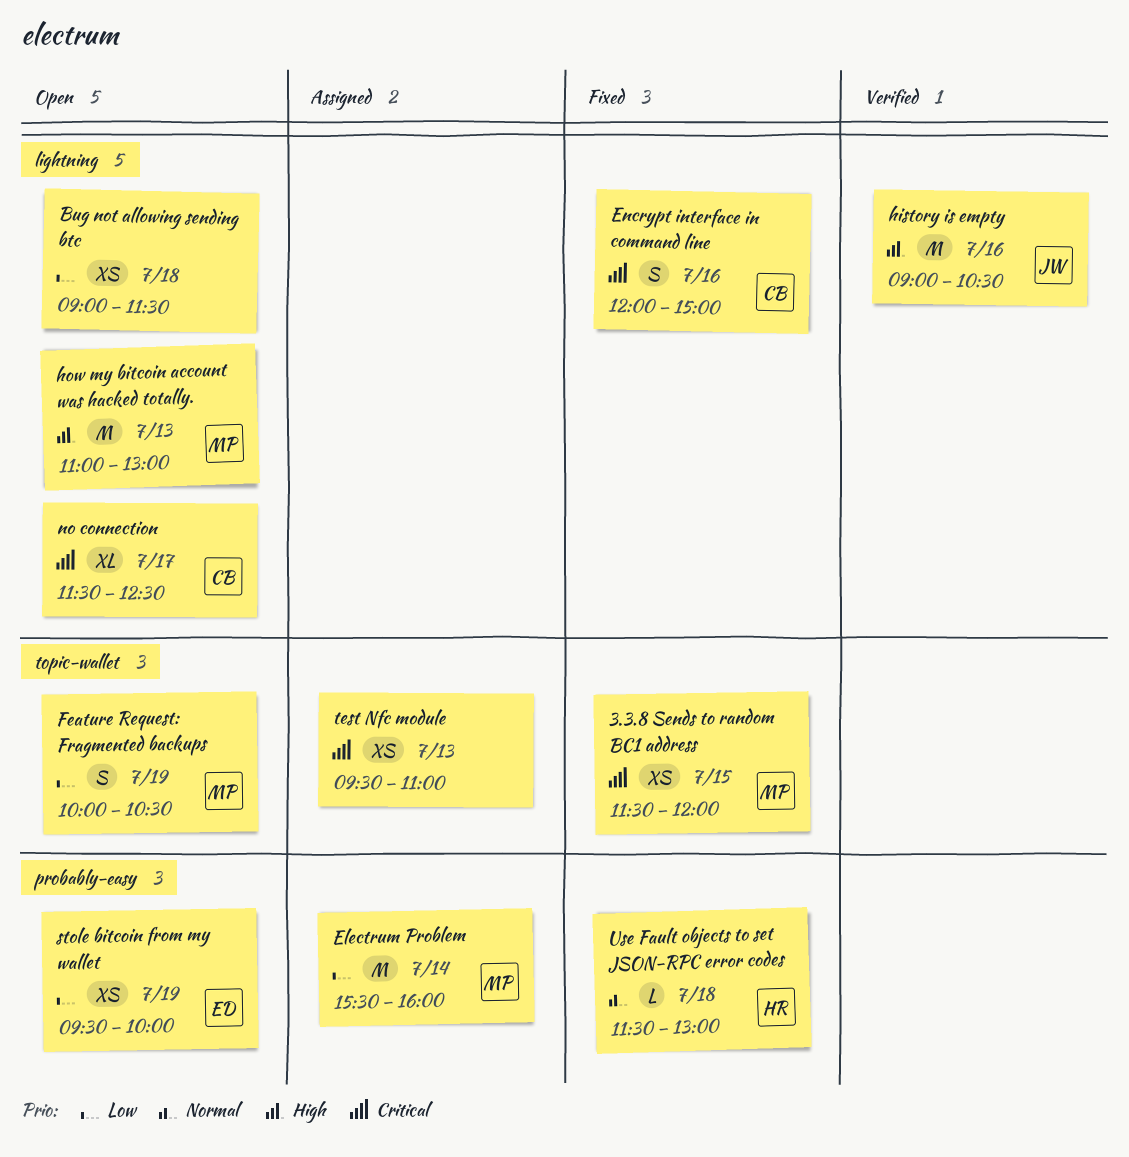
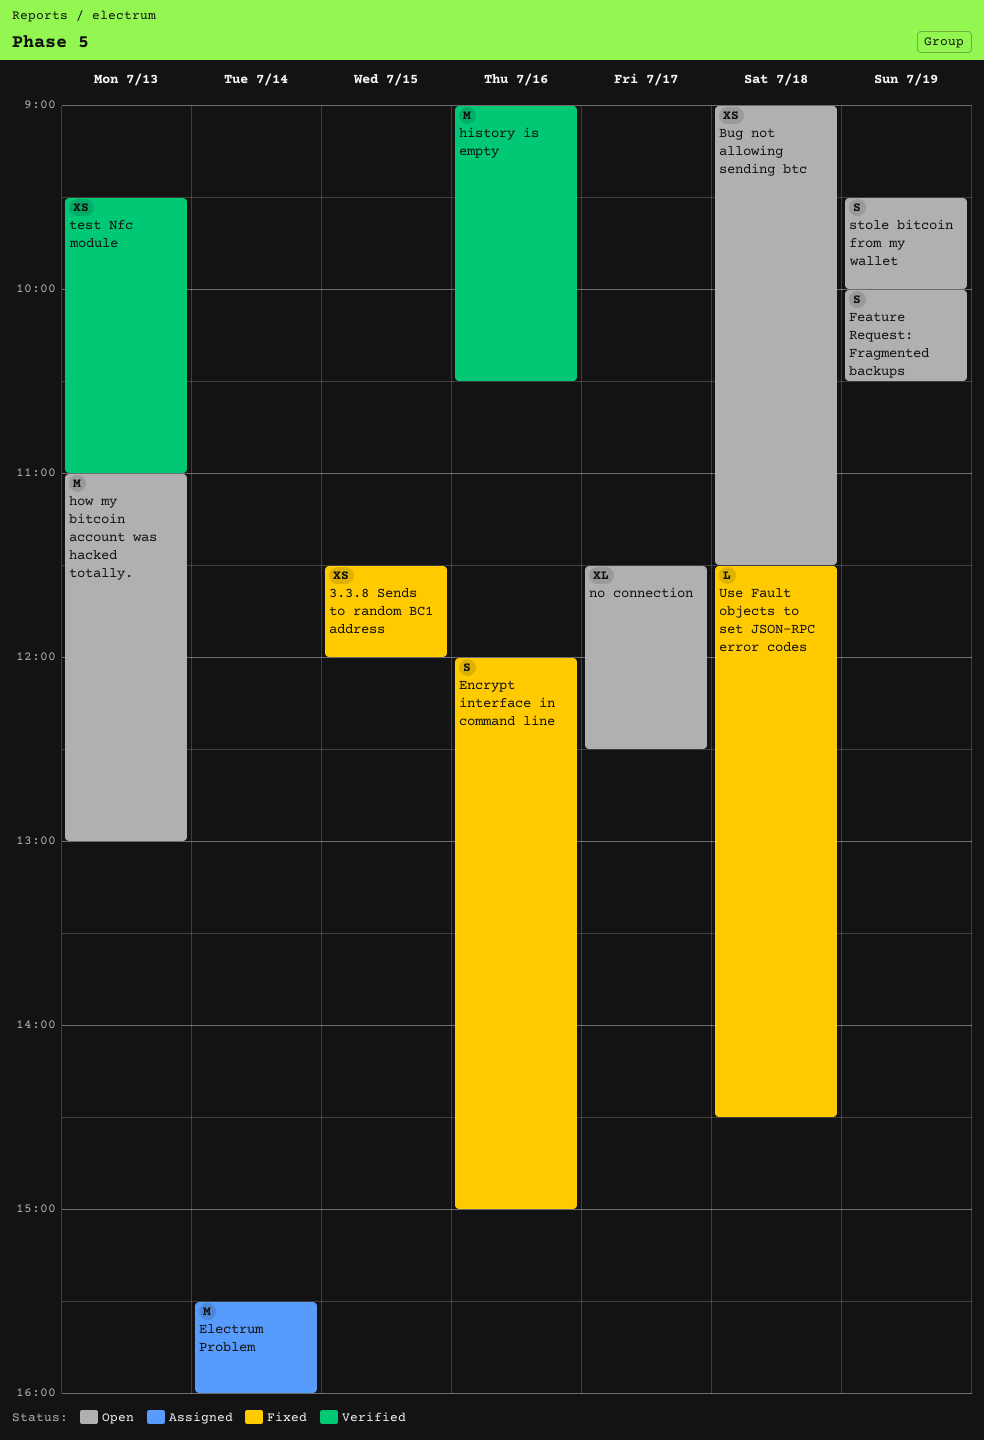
stole bitcoin from my wallet, estimate: XS -> S
test Nfc module, status: Assigned -> Verified
Use Fault objects to set JSON-RPC error codes, ends: 13:00 -> 14:30

